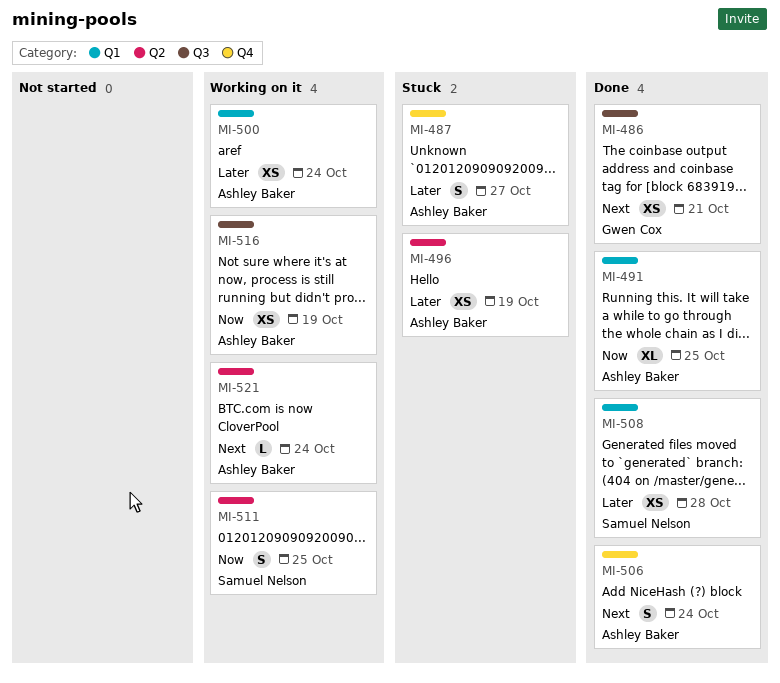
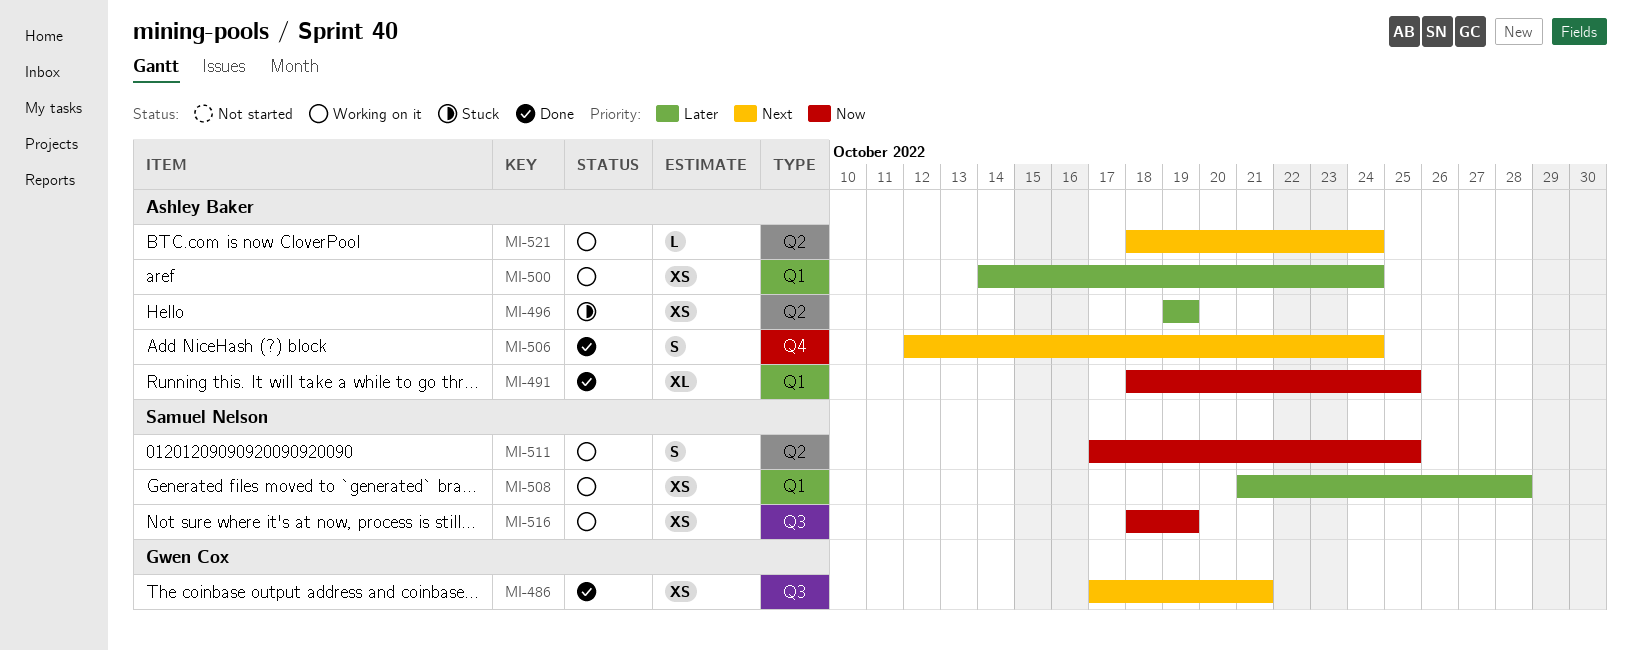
MI-487: present -> none
MI-508, status: Done -> Working on it
MI-516, owner: Ashley Baker -> Samuel Nelson

